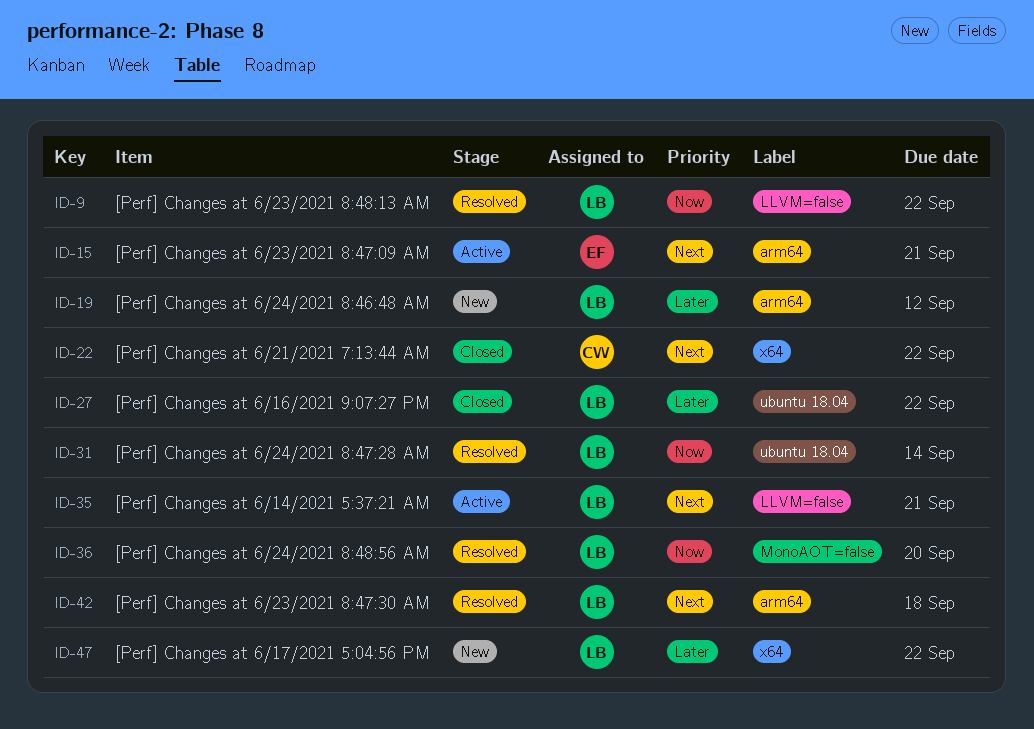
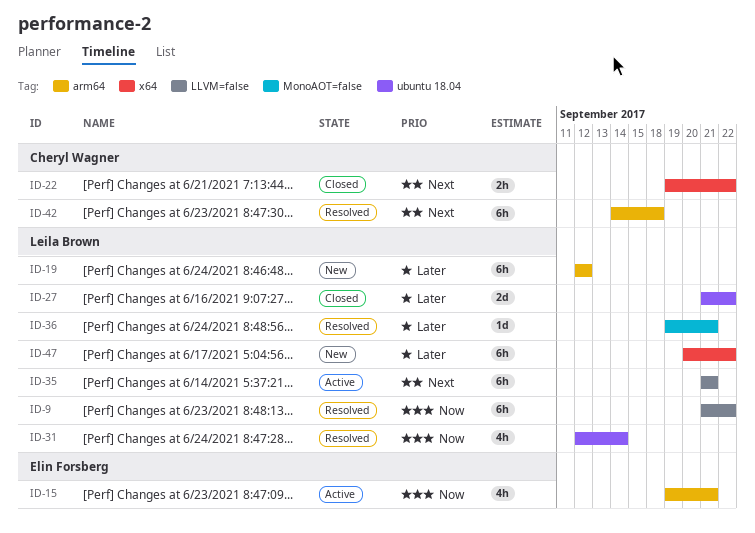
ID-15, priority: Next -> Now
ID-36, priority: Now -> Later
ID-36, due: Sep 20 -> Sep 21
ID-42, owner: Leila Brown -> Cheryl Wagner

